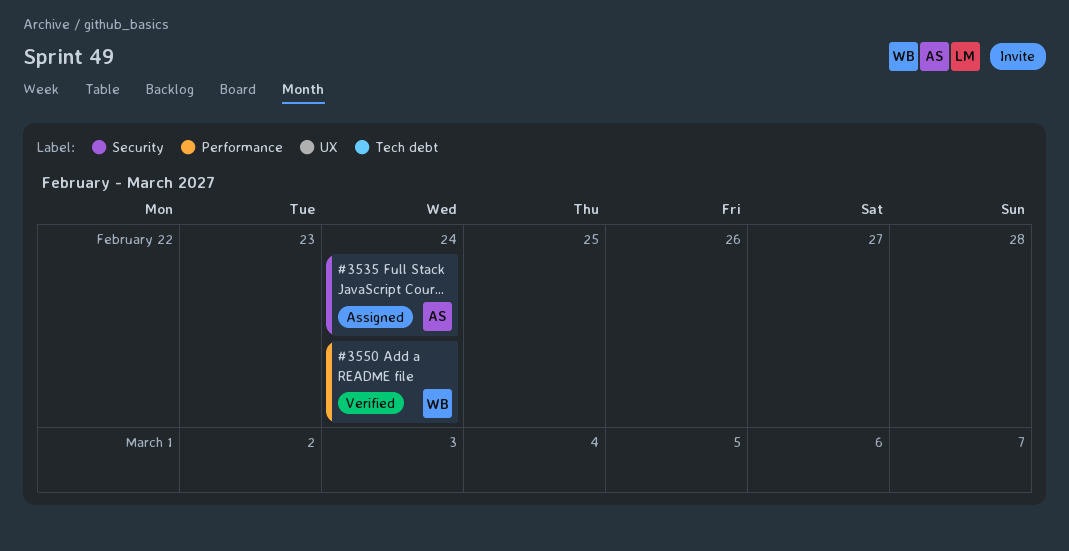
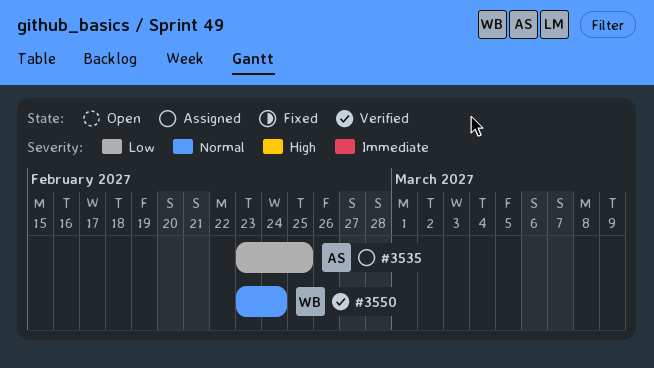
#3535, due: Feb 24 -> Feb 25

